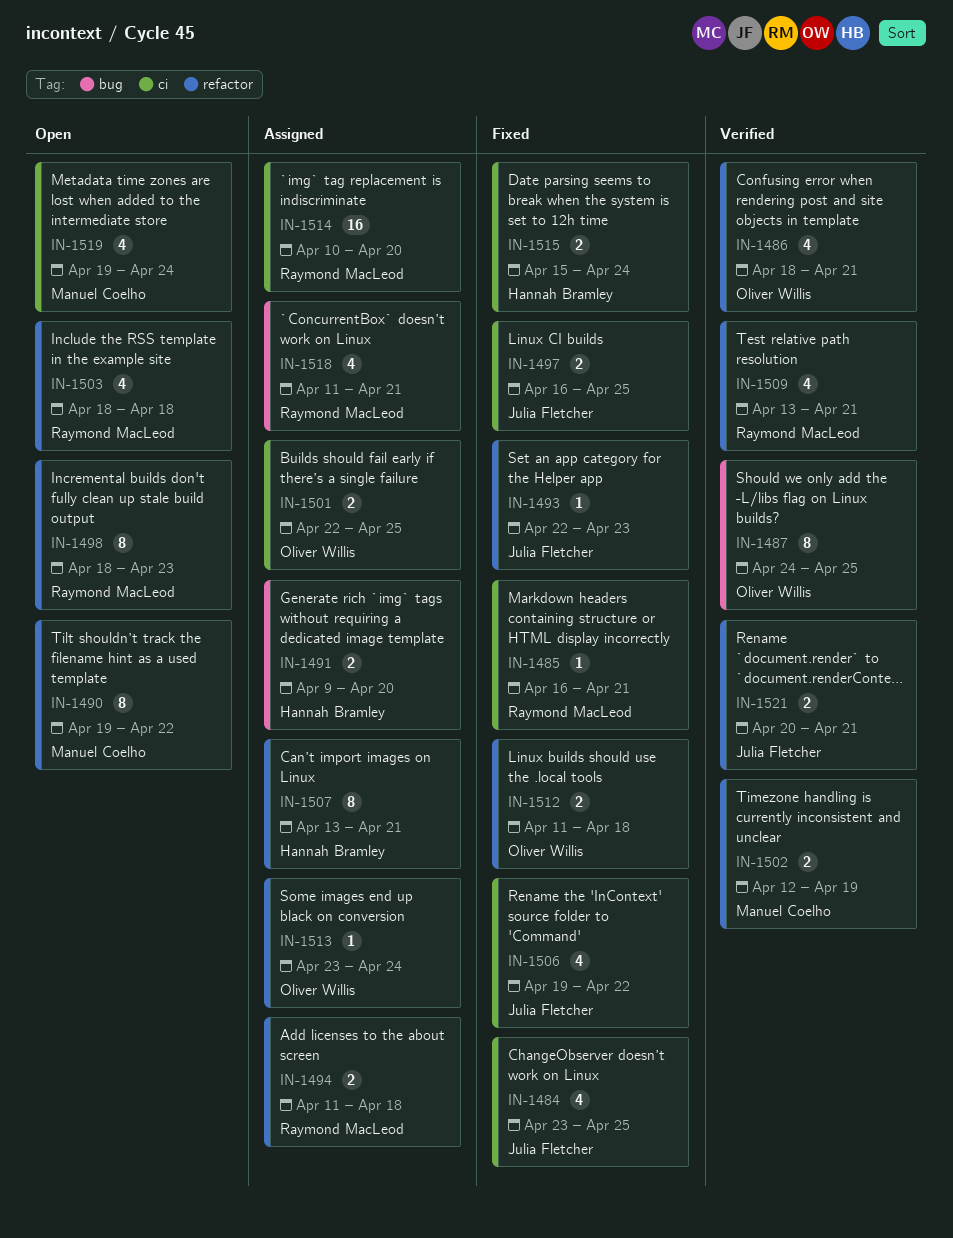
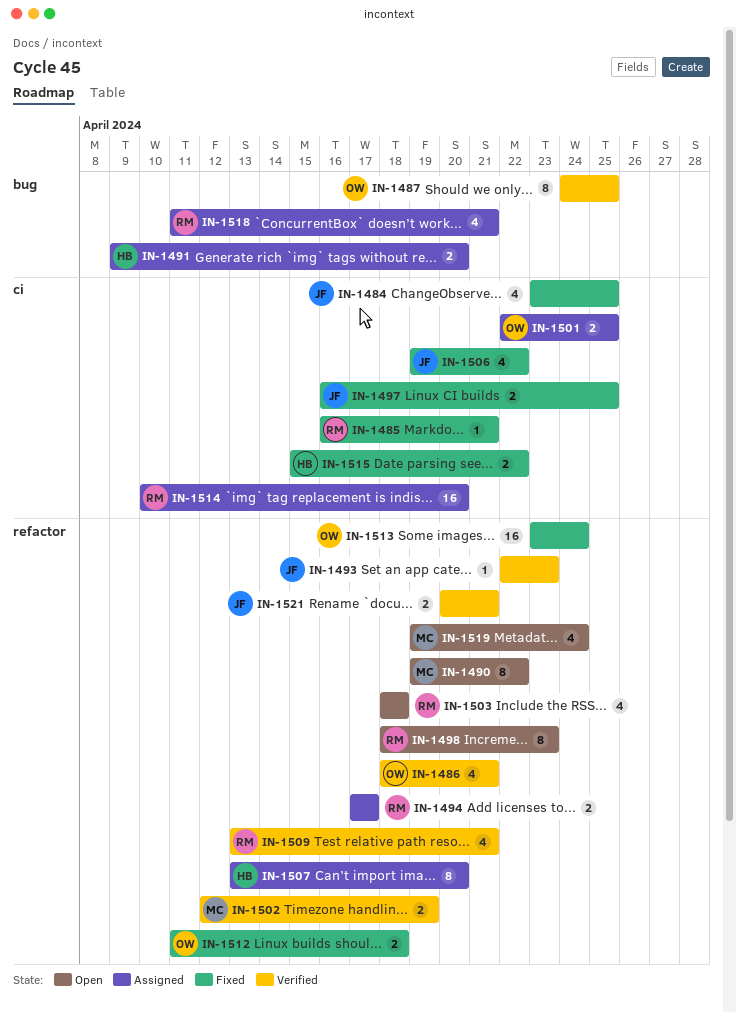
IN-1493, status: Fixed -> Verified
IN-1494, start: Apr 11 -> Apr 17
IN-1494, due: Apr 18 -> Apr 17
IN-1507, due: Apr 21 -> Apr 20
IN-1513, status: Assigned -> Fixed
IN-1513, estimate: 1 -> 16
IN-1515, due: Apr 24 -> Apr 22
IN-1519, label: ci -> refactor

